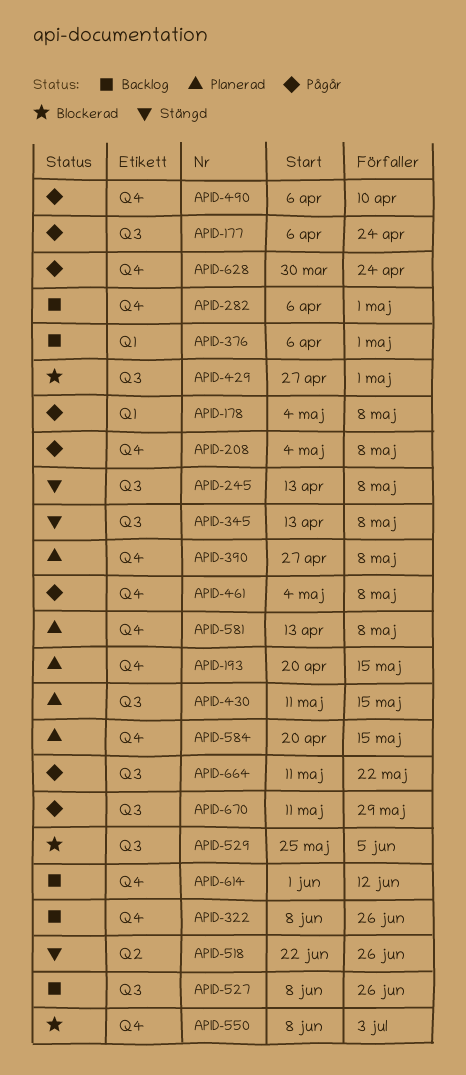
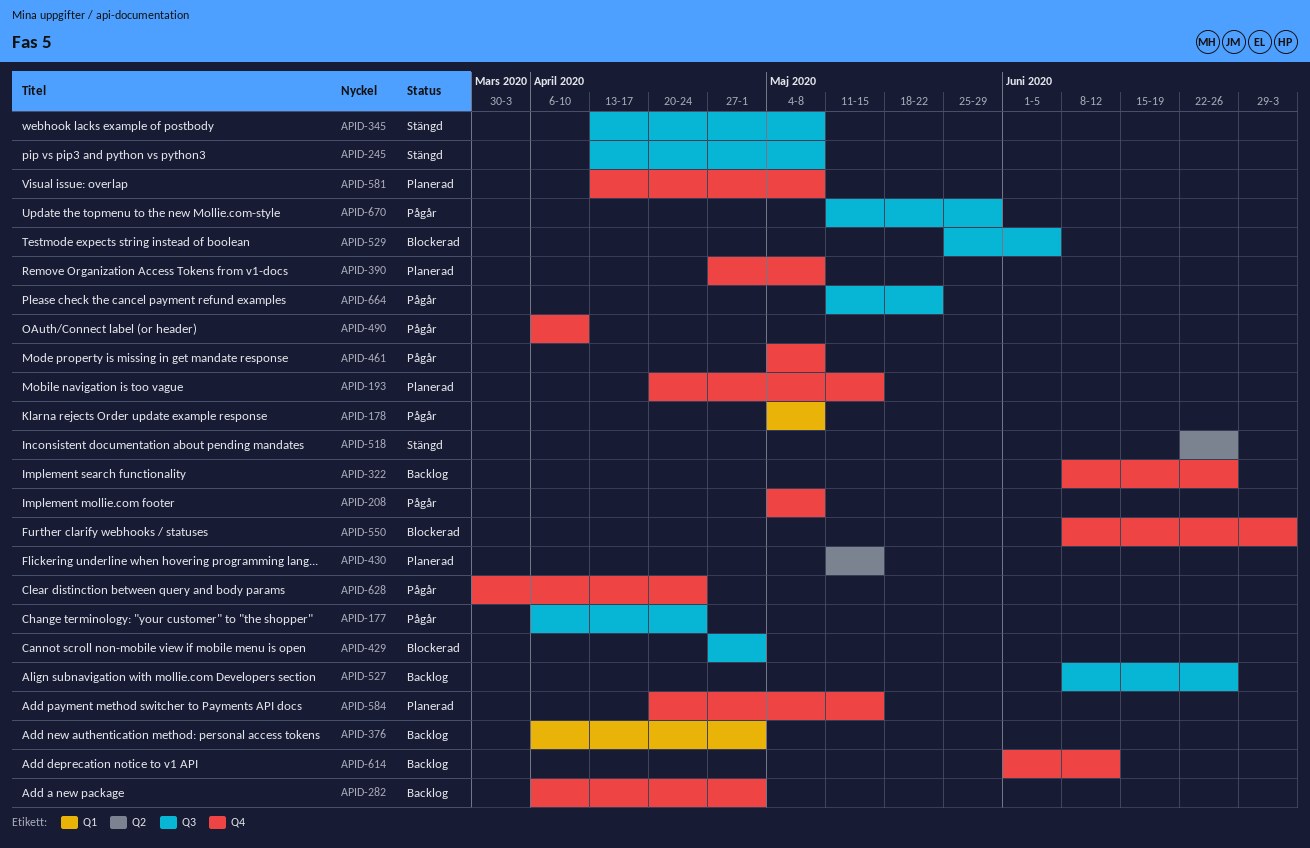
APID-430, label: Q3 -> Q2

